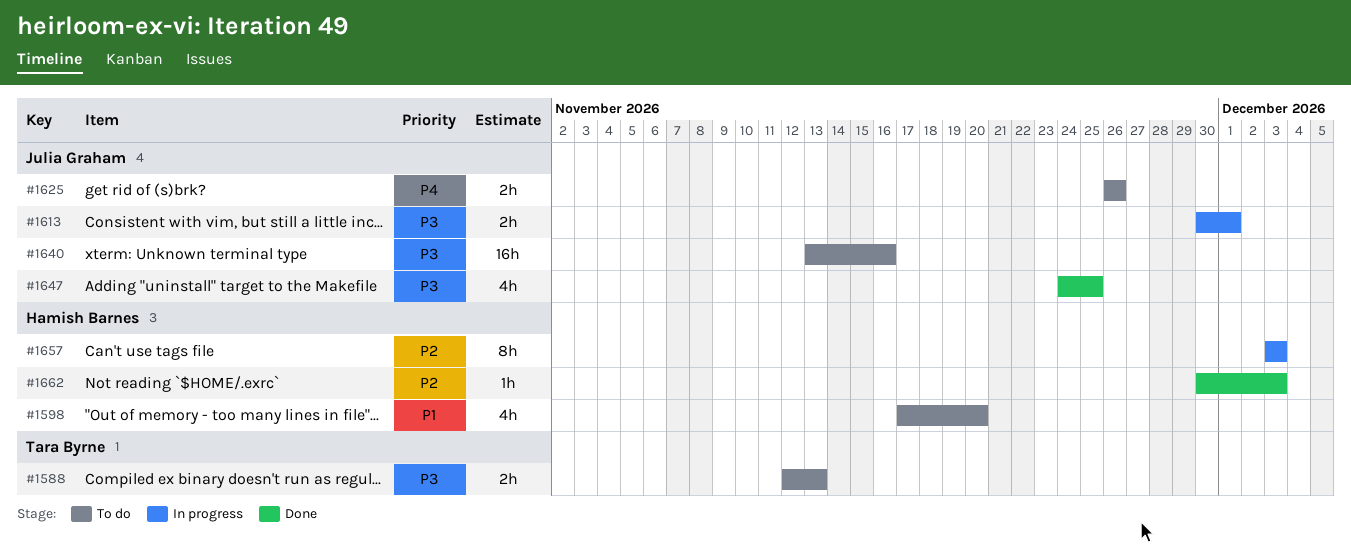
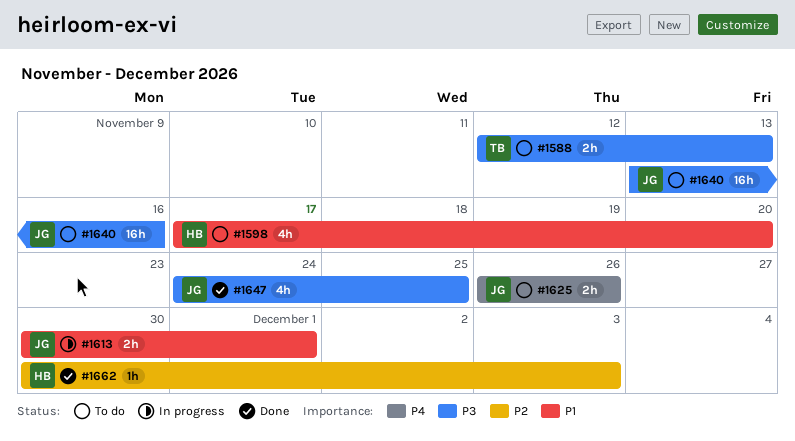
#1613, priority: P3 -> P1
#1657: present -> none

